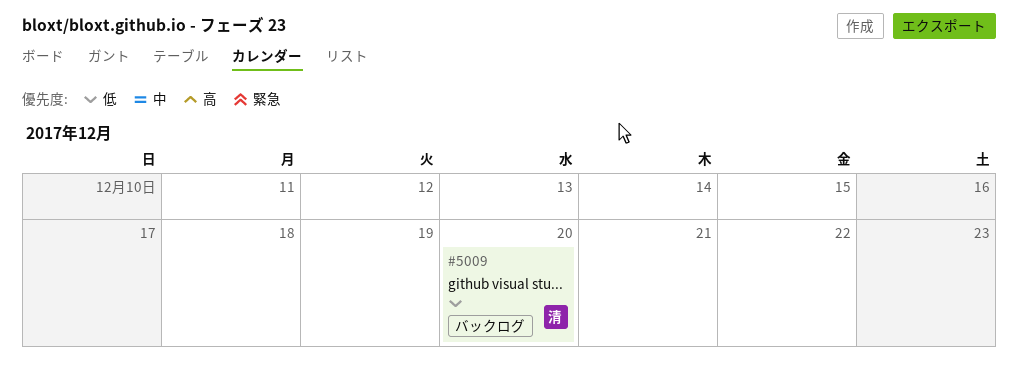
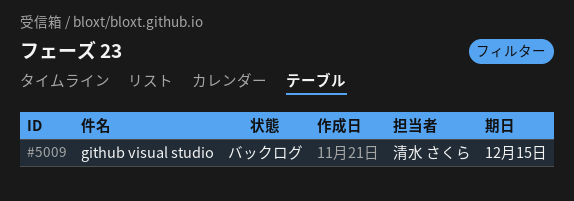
#5009, due: Dec 20 -> Dec 15

